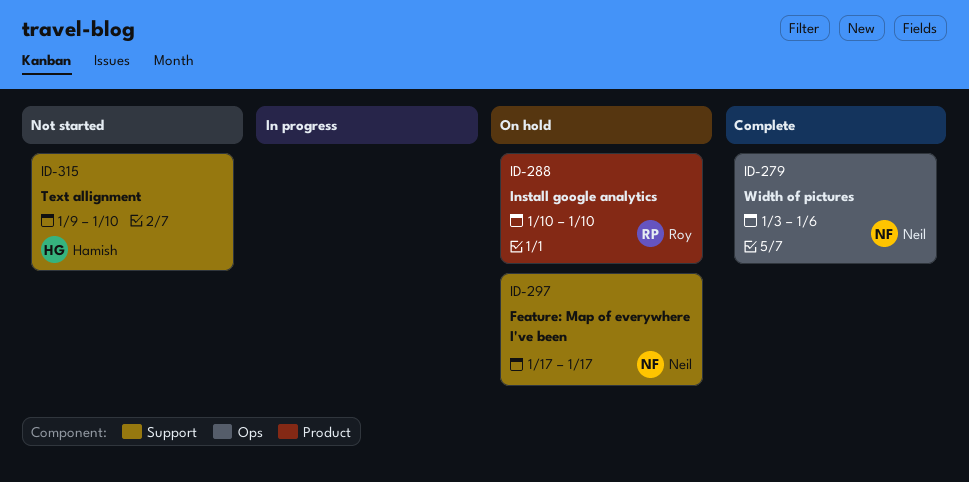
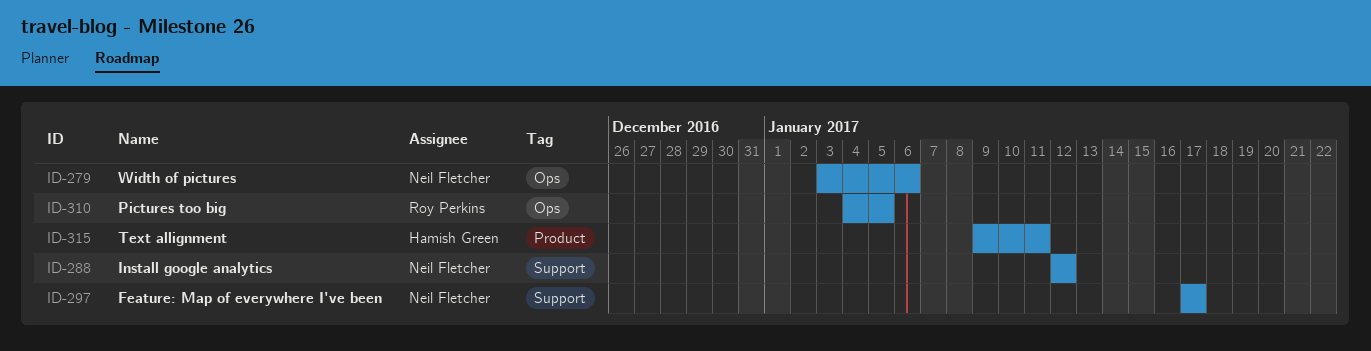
ID-288, owner: Roy Perkins -> Neil Fletcher
ID-288, label: Product -> Support
ID-288, start: Jan 10 -> Jan 12
ID-288, due: Jan 10 -> Jan 12
ID-310: none -> present
ID-315, label: Support -> Product
ID-315, due: Jan 10 -> Jan 11

